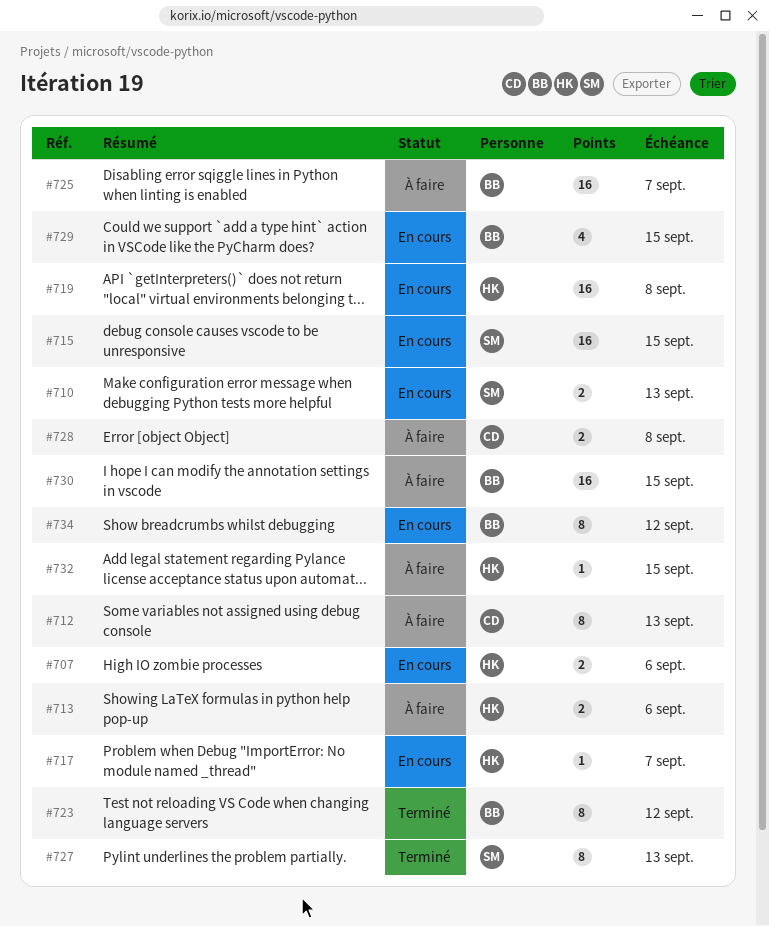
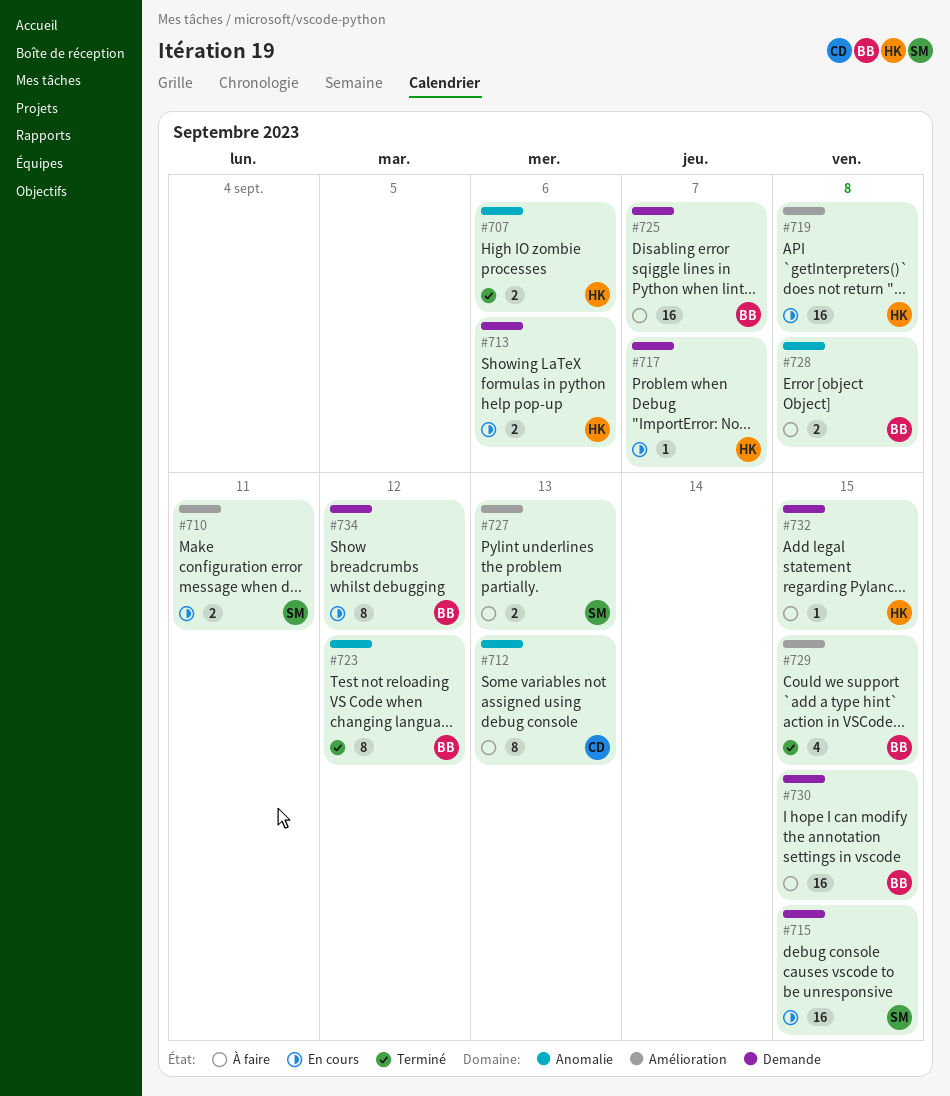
#707, status: En cours -> Terminé
#710, due: Sep 13 -> Sep 11
#713, status: À faire -> En cours
#727, status: Terminé -> À faire
#727, estimate: 8 -> 2
#728, owner: CD -> BB
#729, status: En cours -> Terminé

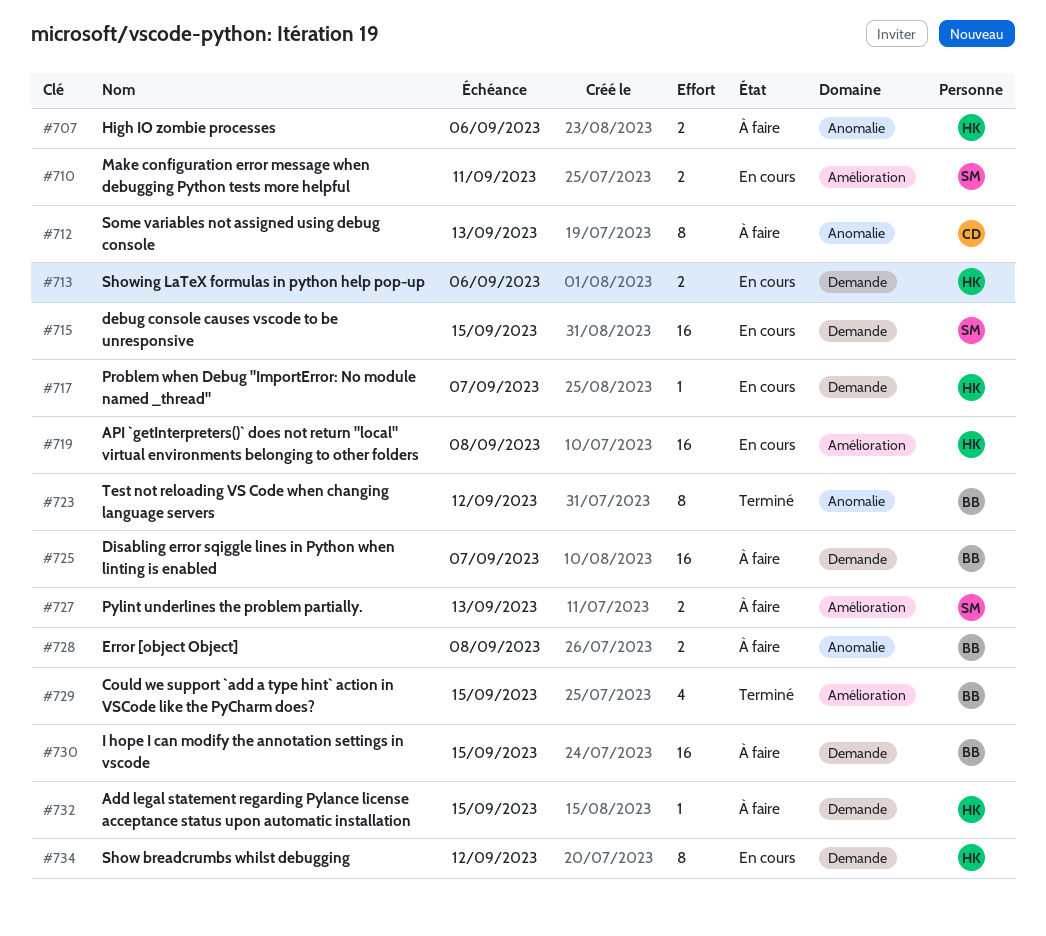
#707, status: Terminé -> À faire
#734, owner: BB -> HK

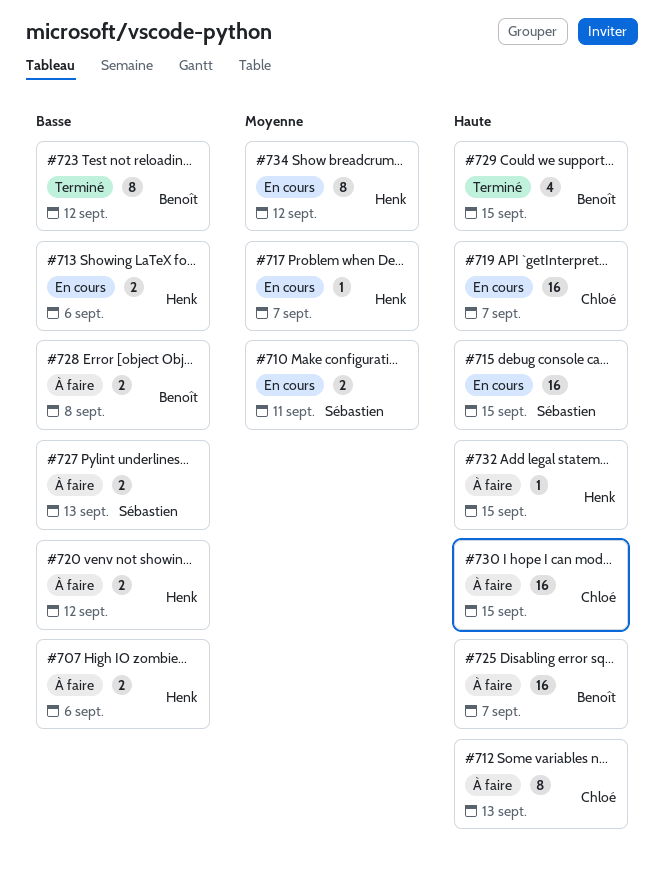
#719, owner: Henk -> Chloé
#719, due: Sep 8 -> Sep 7
#720: none -> present
#730, owner: Benoît -> Chloé

